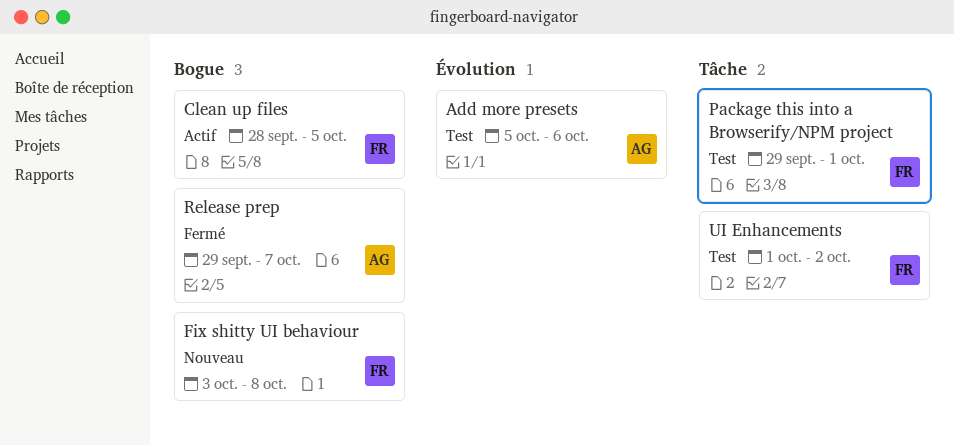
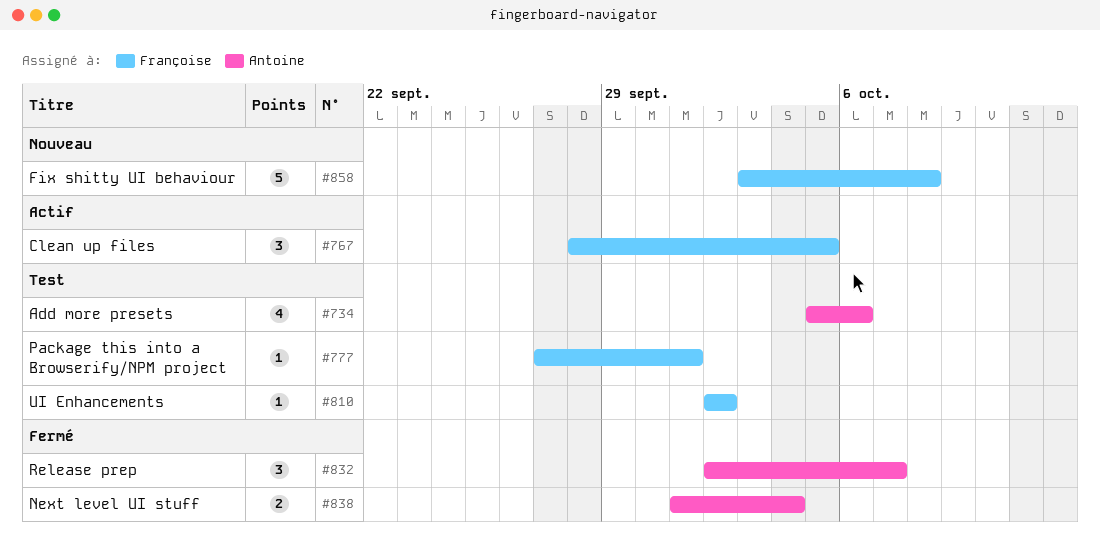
Next level UI stuff: none -> present
Package this into a Browserify/NPM project, start: Sep 29 -> Sep 27
Release prep, start: Sep 29 -> Oct 2
UI Enhancements, start: Oct 1 -> Oct 2

